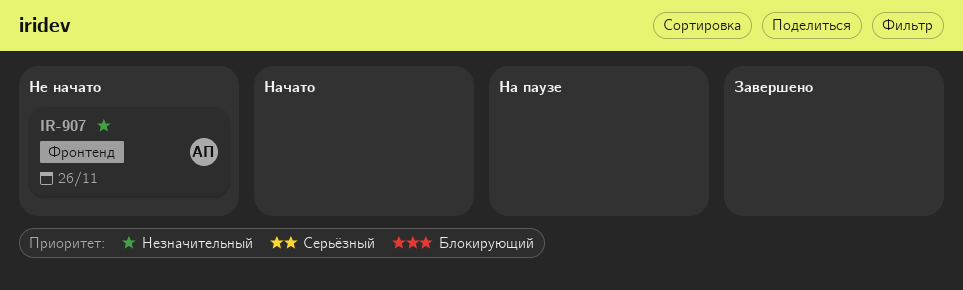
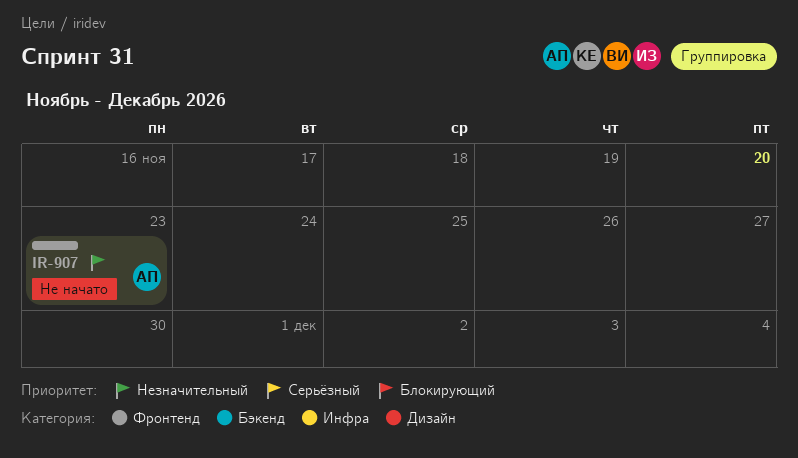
IR-907, due: Nov 26 -> Nov 23

